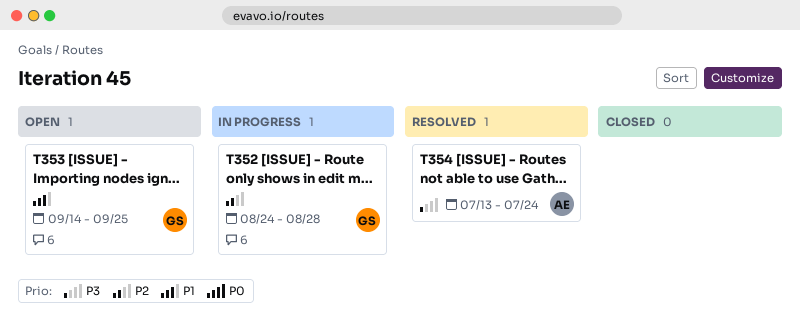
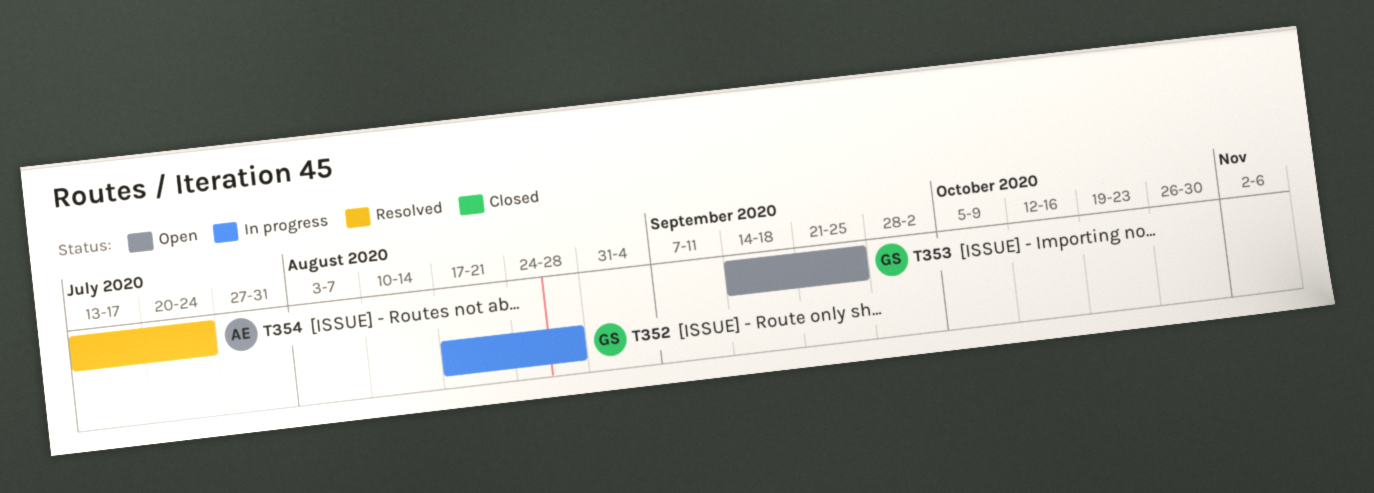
T352, start: Aug 24 -> Aug 17

